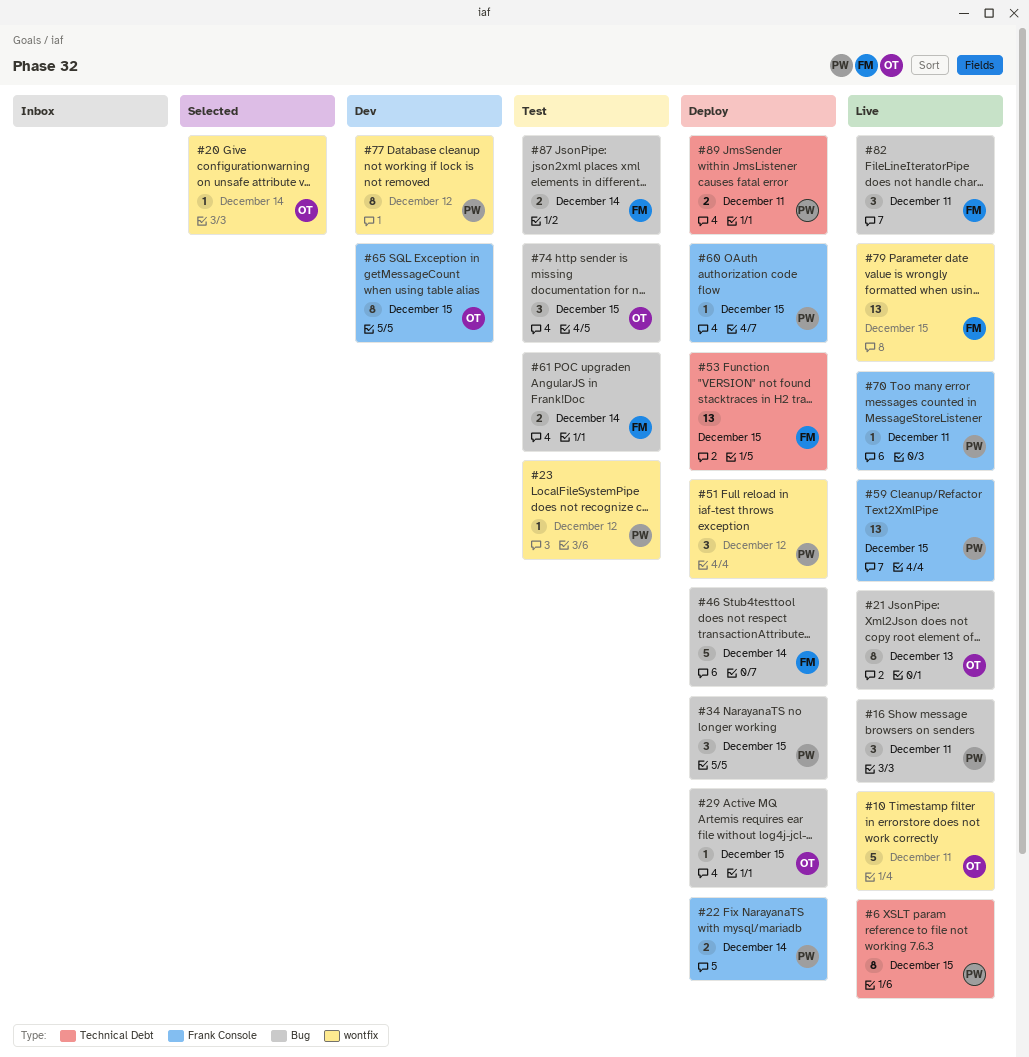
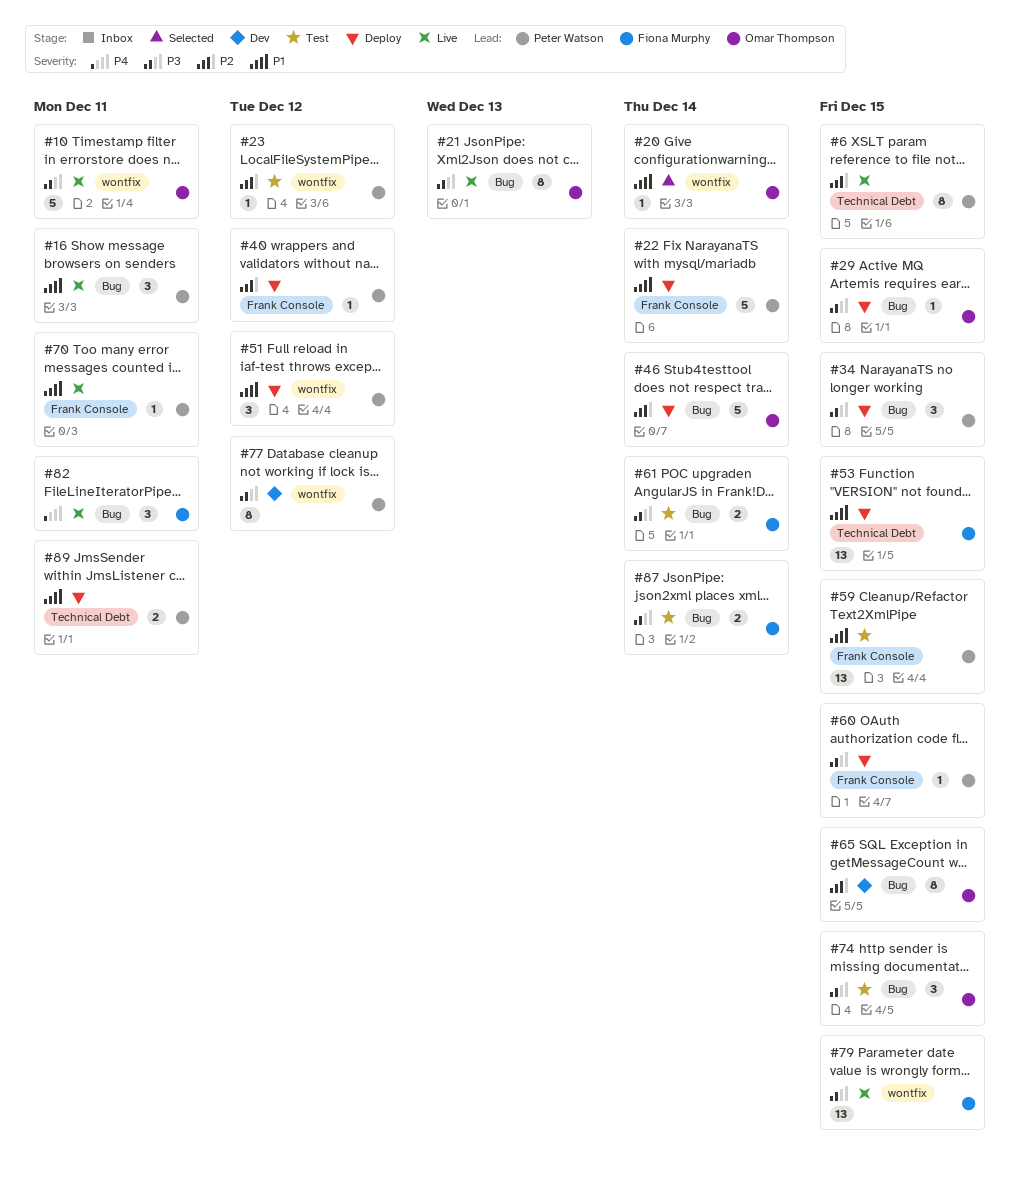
#22, estimate: 2 -> 5
#40: none -> present
#46, owner: Fiona Murphy -> Omar Thompson
#59, status: Live -> Test
#65, label: Frank Console -> Bug

